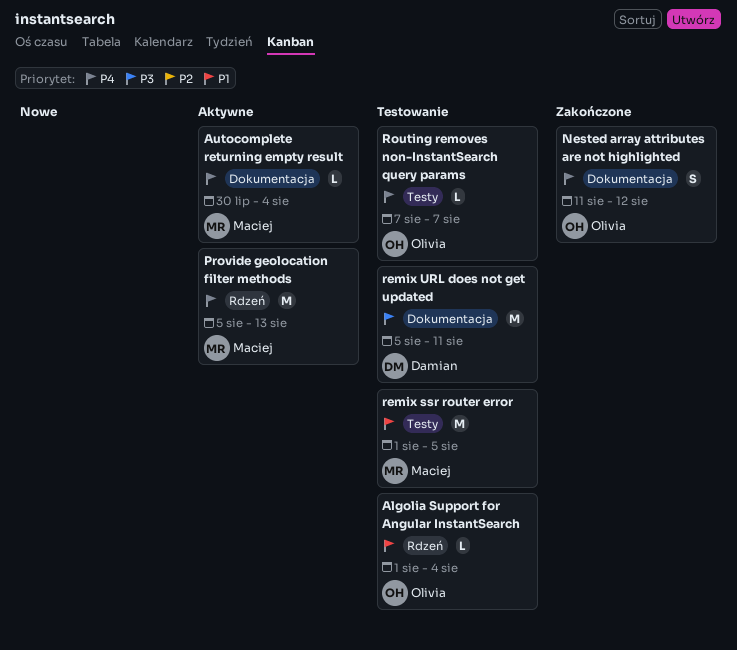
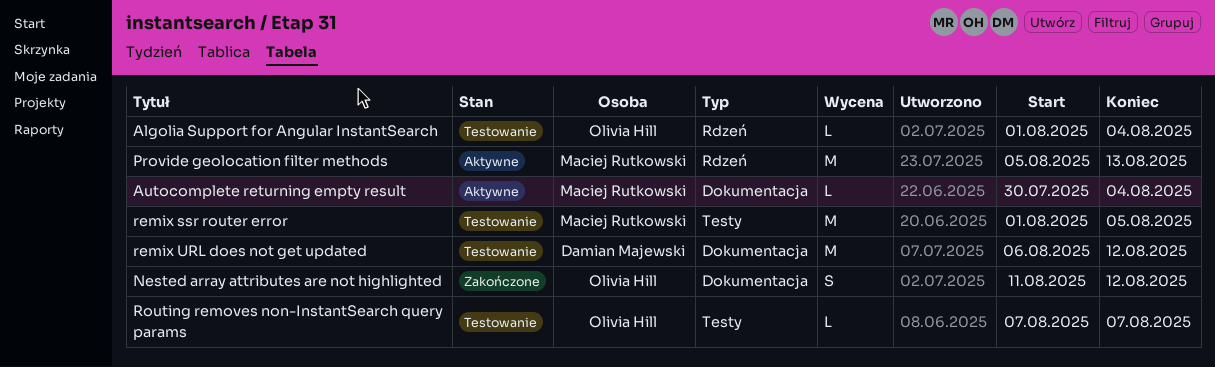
remix URL does not get updated, start: Aug 5 -> Aug 6
remix URL does not get updated, due: Aug 11 -> Aug 12

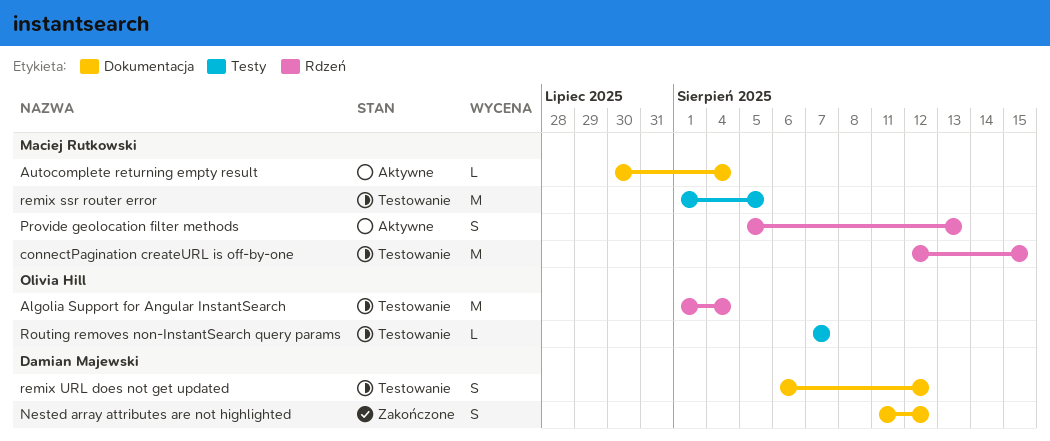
Algolia Support for Angular InstantSearch, estimate: L -> M
connectPagination createURL is off-by-one: none -> present
Nested array attributes are not highlighted, owner: Olivia Hill -> Damian Majewski
Provide geolocation filter methods, estimate: M -> S
remix URL does not get updated, estimate: M -> S

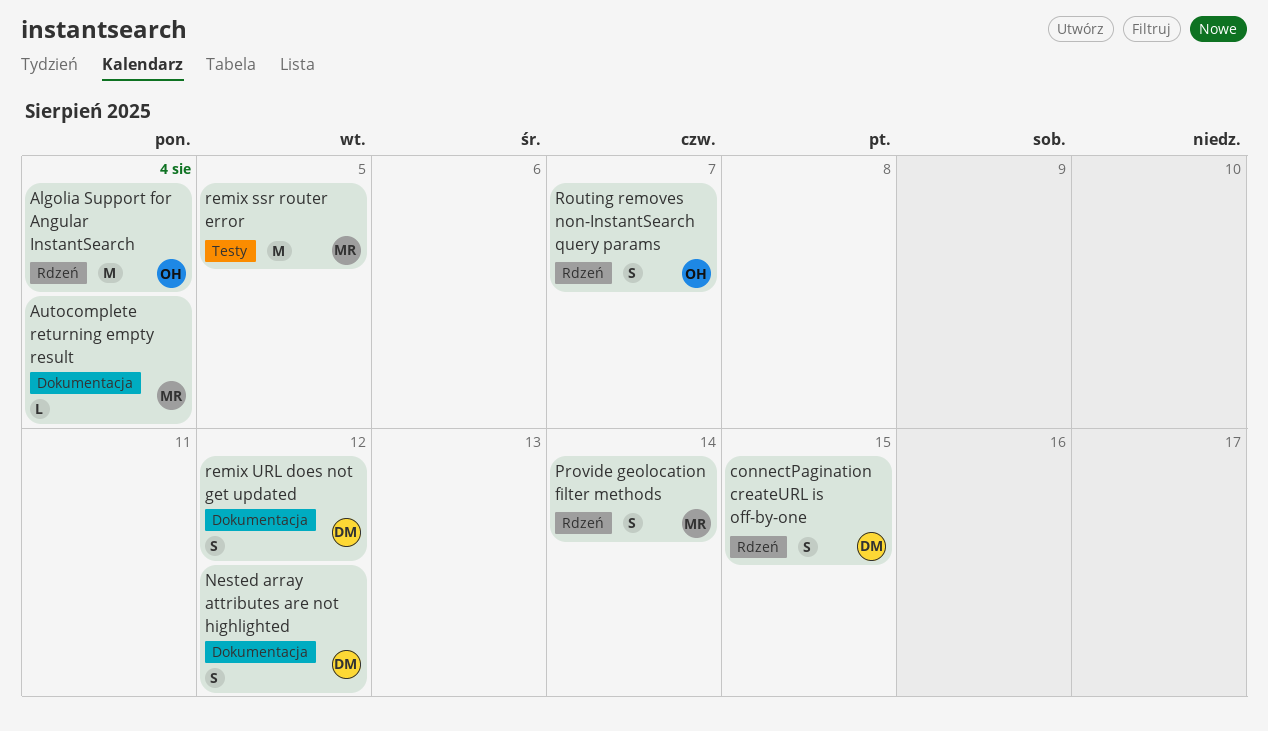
connectPagination createURL is off-by-one, owner: Maciej Rutkowski -> Damian Majewski
connectPagination createURL is off-by-one, estimate: M -> S
Provide geolocation filter methods, due: Aug 13 -> Aug 14
Routing removes non-InstantSearch query params, label: Testy -> Rdzeń
Routing removes non-InstantSearch query params, estimate: L -> S

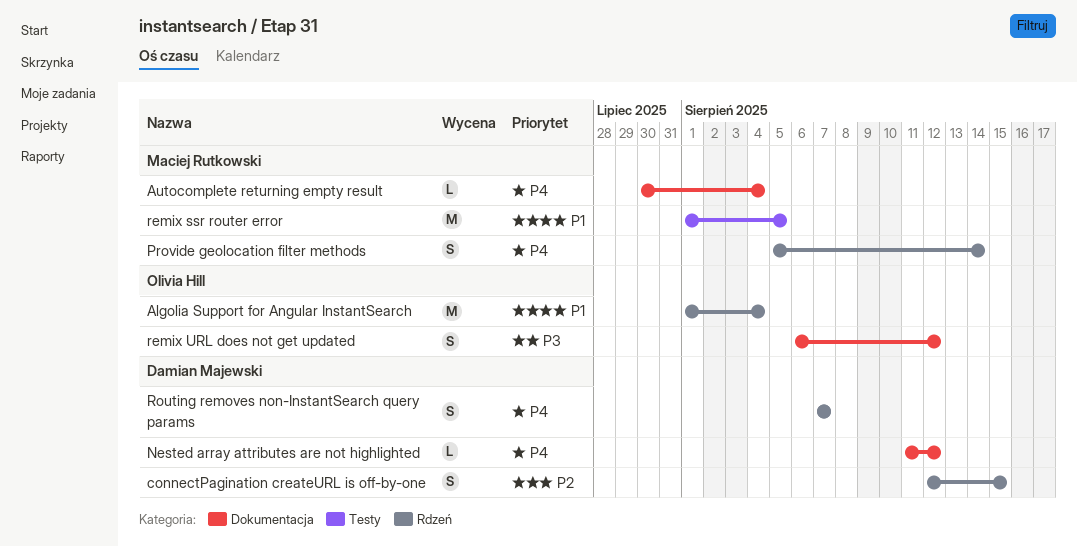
Nested array attributes are not highlighted, estimate: S -> L
remix URL does not get updated, owner: Damian Majewski -> Olivia Hill
Routing removes non-InstantSearch query params, owner: Olivia Hill -> Damian Majewski

